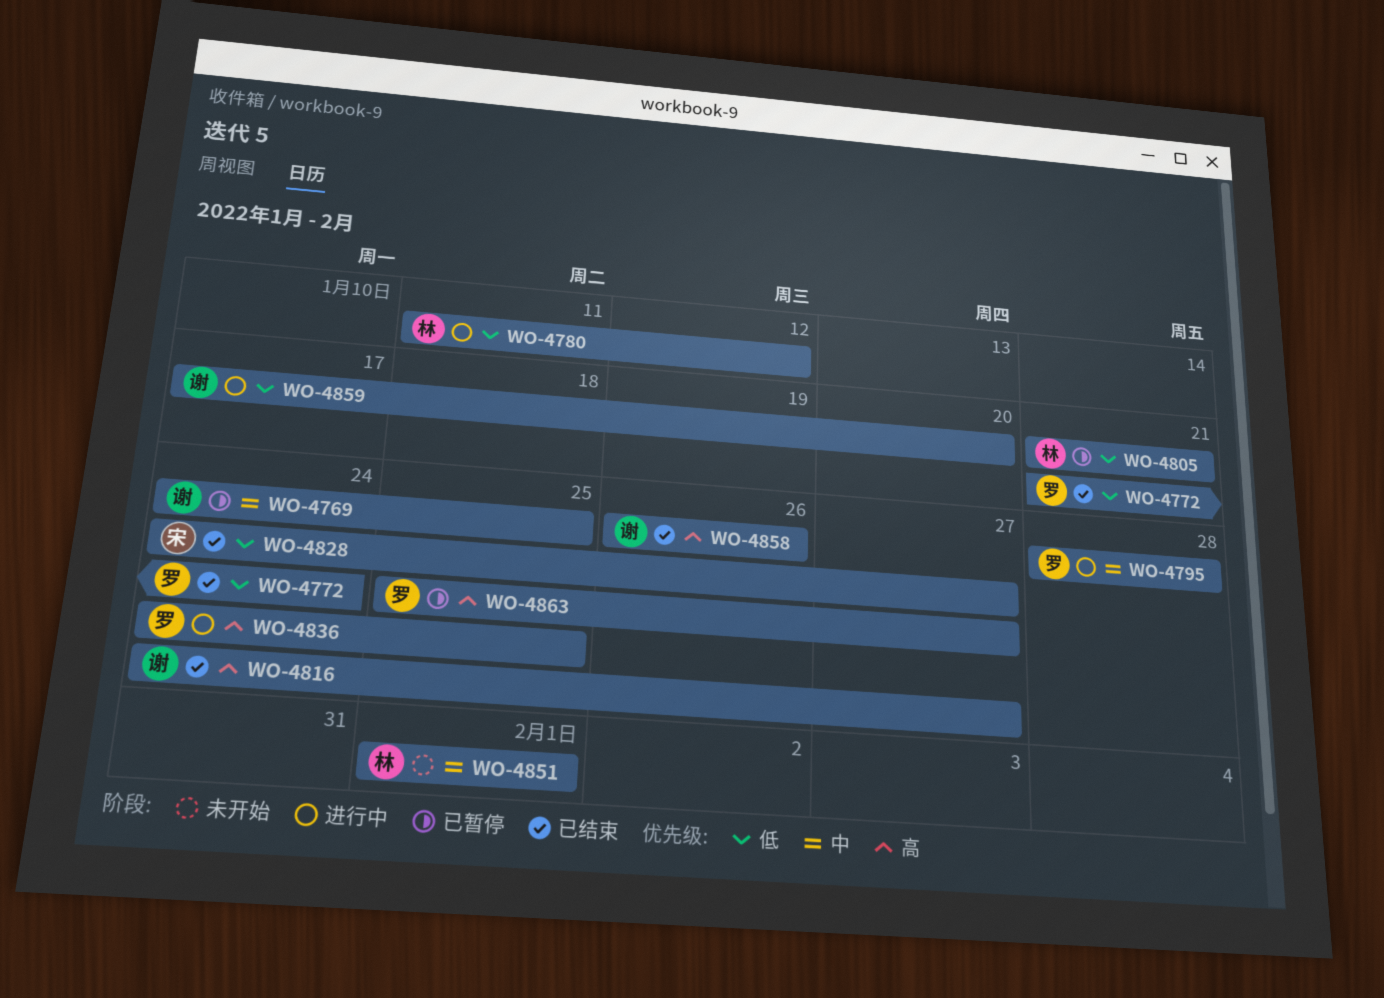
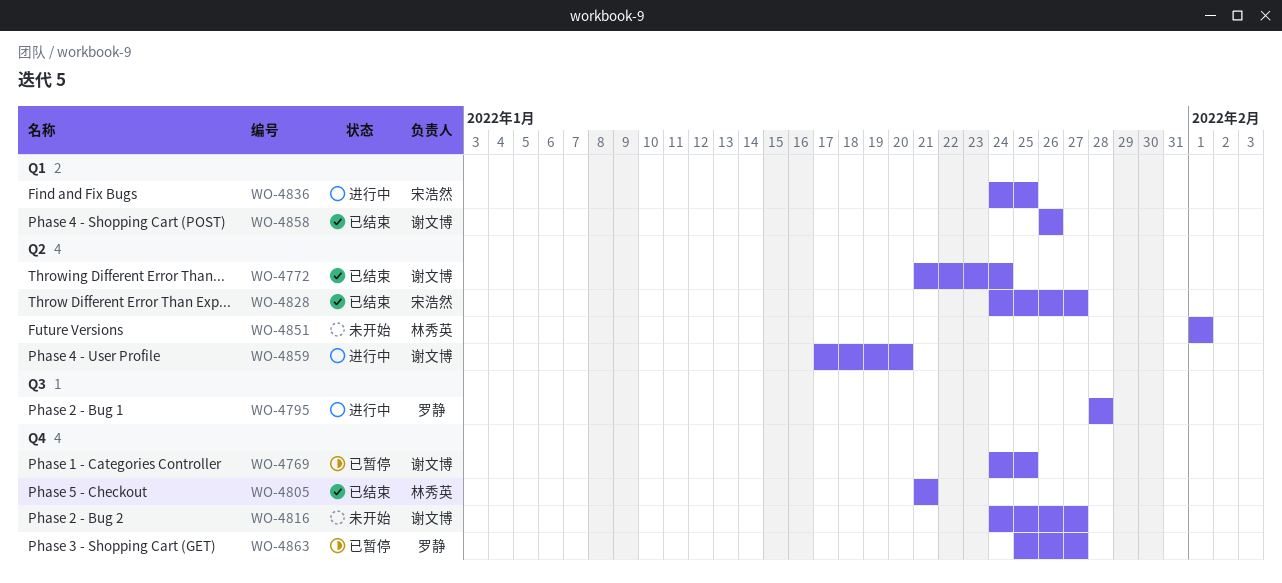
WO-4772, owner: 罗静 -> 谢文博
WO-4780: present -> none
WO-4805, status: 已暂停 -> 已结束
WO-4816, status: 已结束 -> 未开始
WO-4836, owner: 罗静 -> 宋浩然

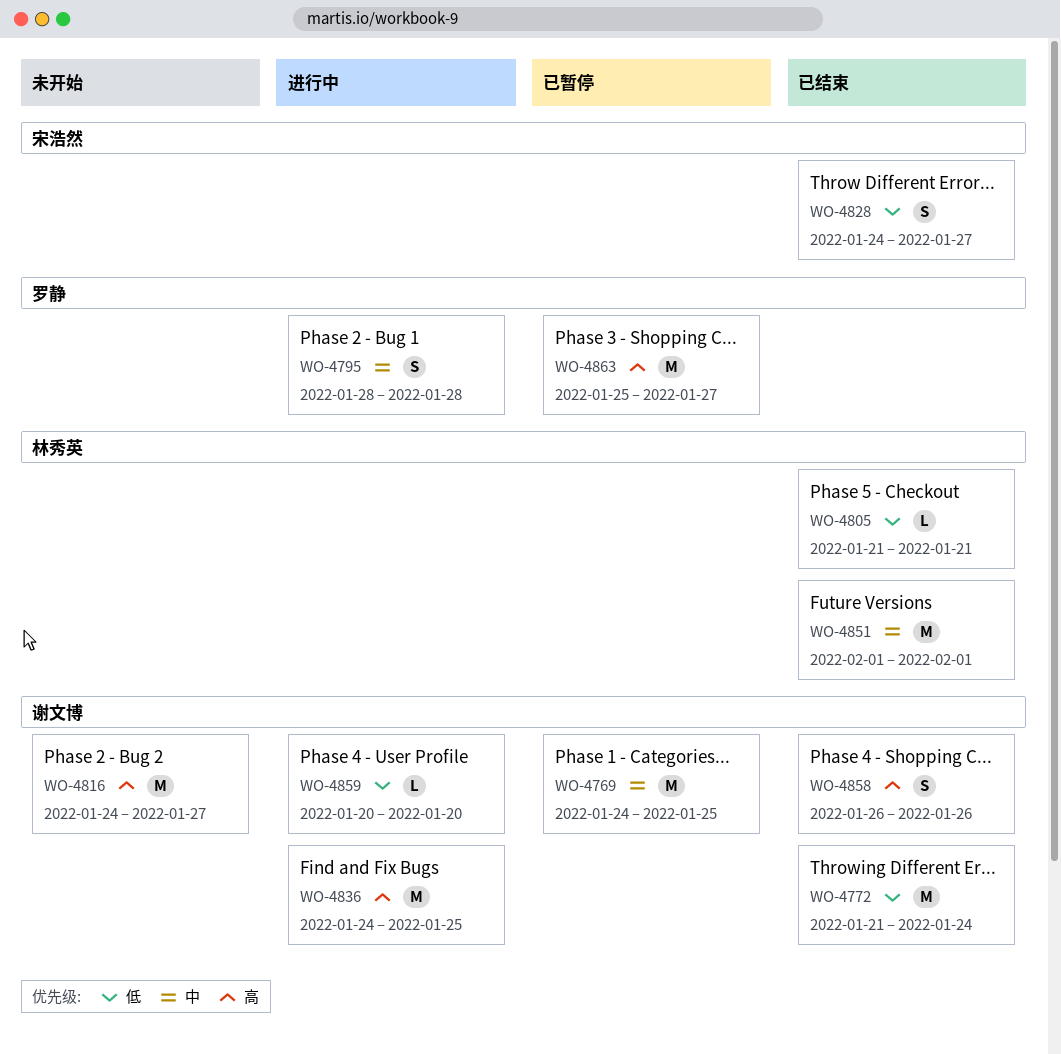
WO-4836, owner: 宋浩然 -> 谢文博
WO-4851, status: 未开始 -> 已结束
WO-4859, start: Jan 17 -> Jan 20

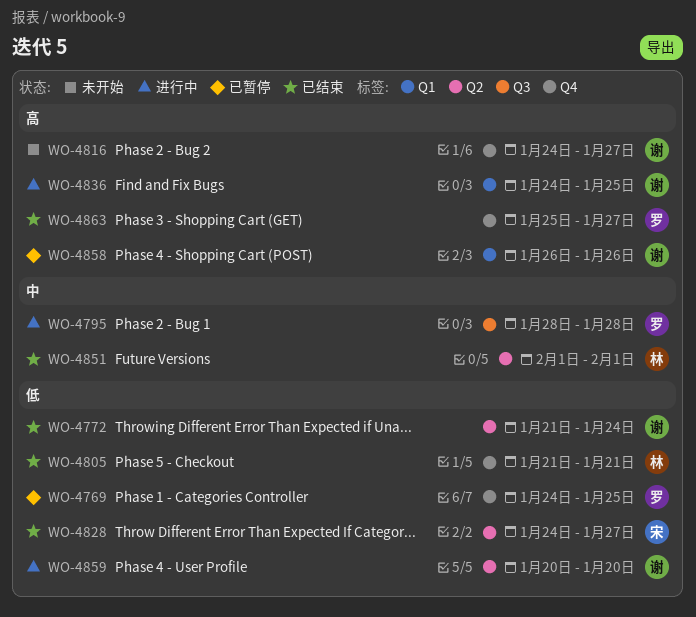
WO-4769, owner: 谢文博 -> 罗静
WO-4769, priority: 中 -> 低
WO-4858, status: 已结束 -> 已暂停
WO-4863, status: 已暂停 -> 已结束

